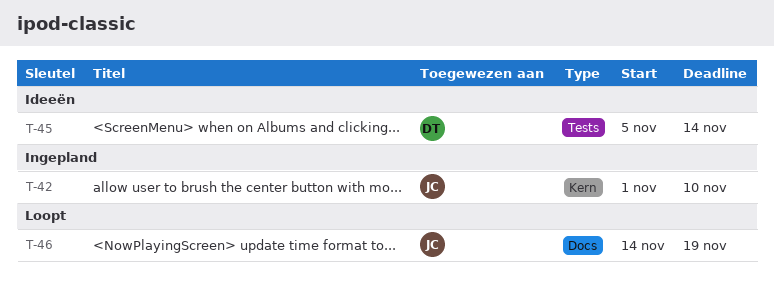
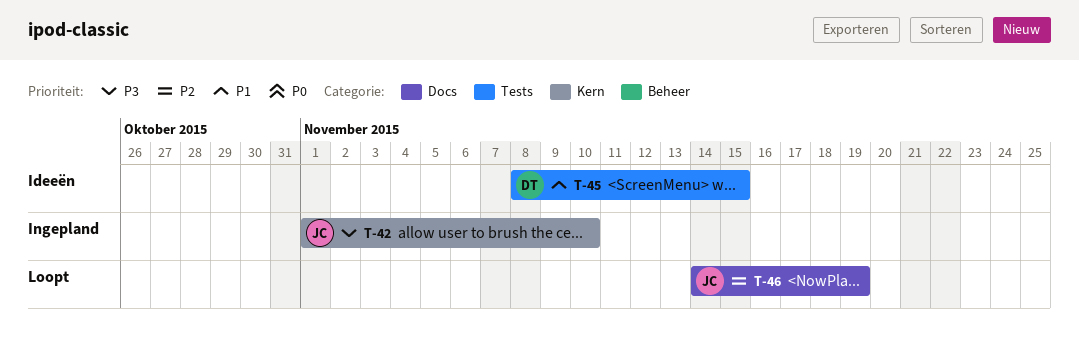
T-45, start: Nov 5 -> Nov 8
T-45, due: Nov 14 -> Nov 15

